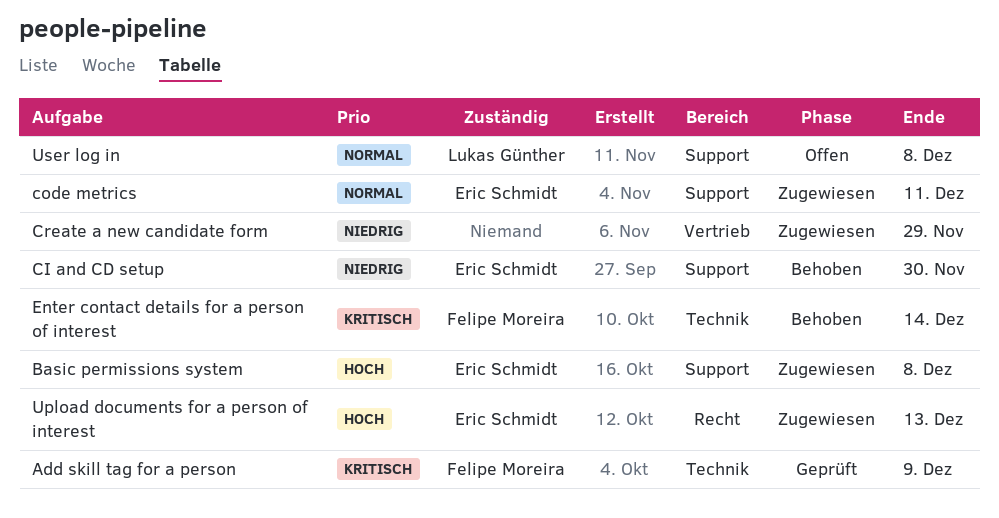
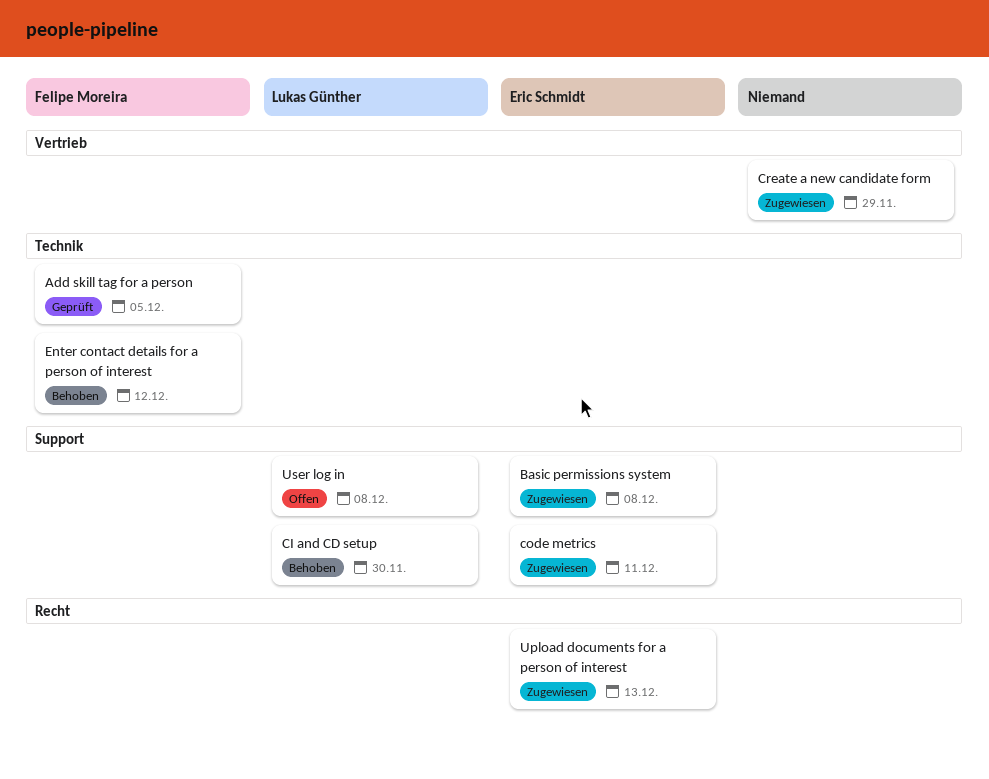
Add skill tag for a person, due: Dec 9 -> Dec 5
CI and CD setup, owner: Eric Schmidt -> Lukas Günther
Enter contact details for a person of interest, due: Dec 14 -> Dec 12

